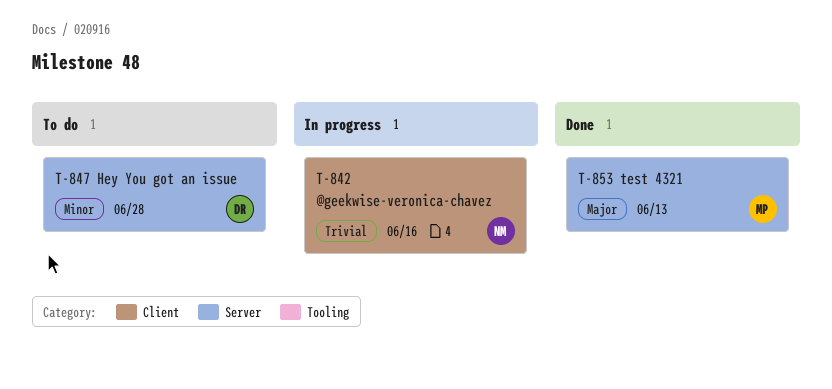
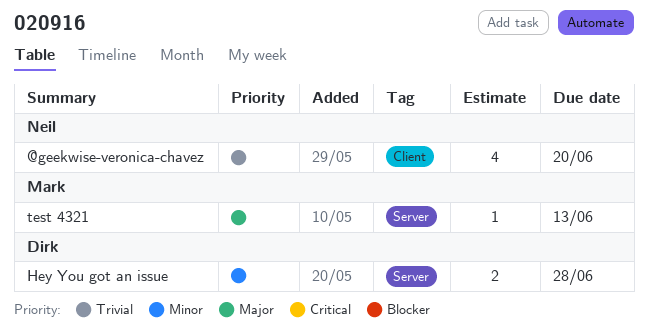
@geekwise-veronica-chavez, due: Jun 16 -> Jun 20

